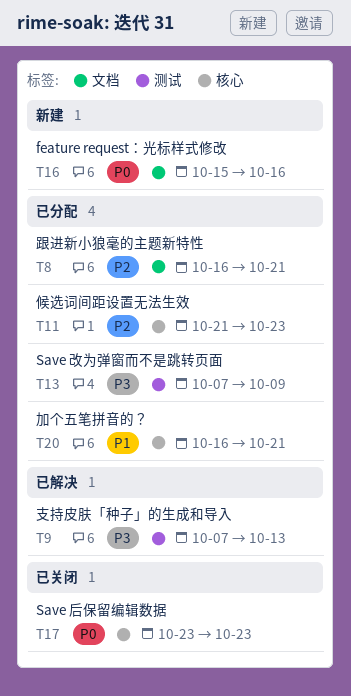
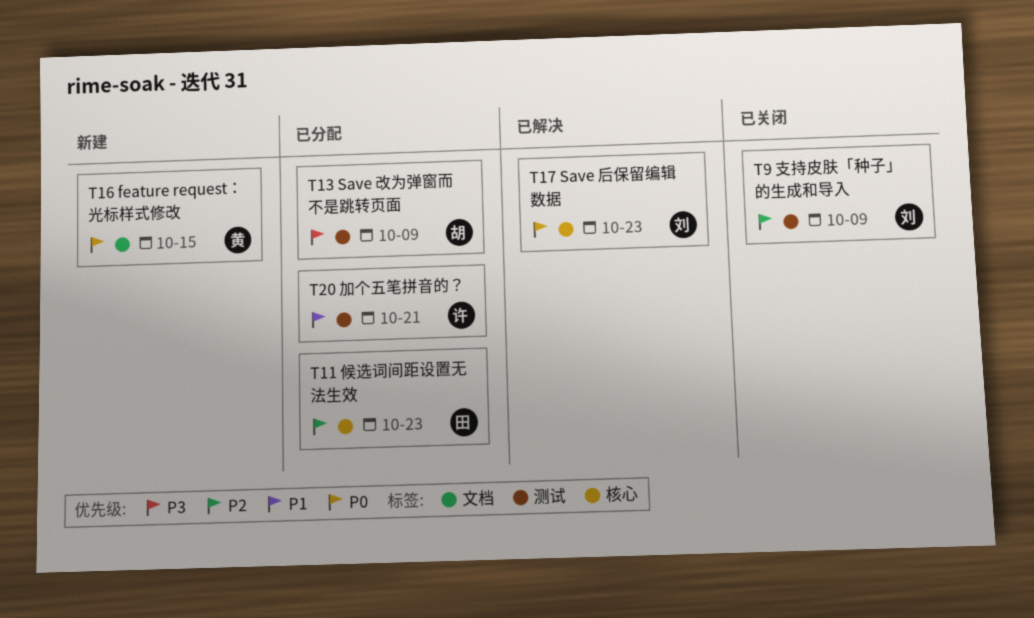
T8: present -> none
T9, status: 已解决 -> 已关闭
T9, priority: P3 -> P2
T9, due: Oct 13 -> Oct 9
T16, due: Oct 16 -> Oct 15
T17, status: 已关闭 -> 已解决
T20, label: 核心 -> 测试

